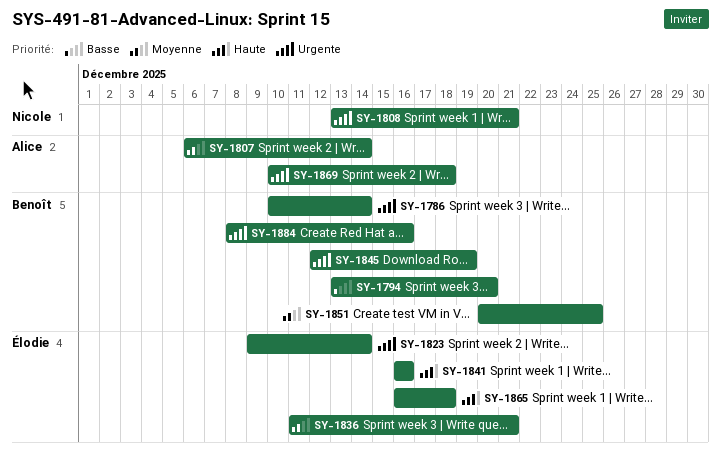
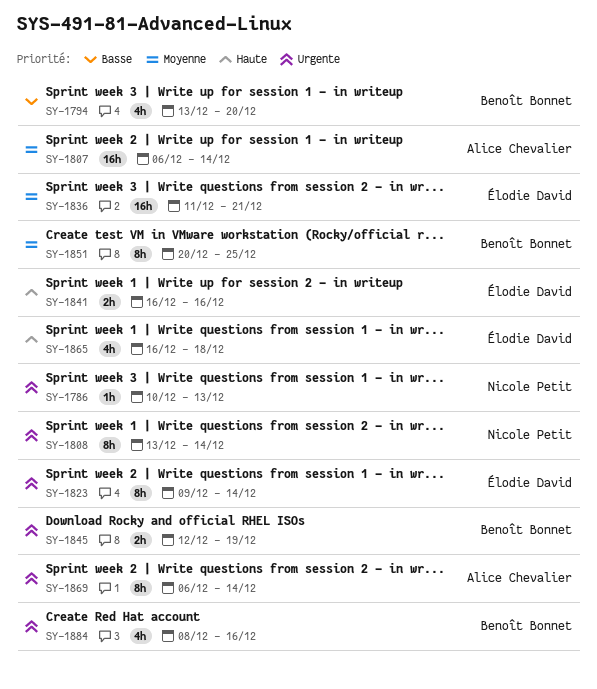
SY-1786, owner: Benoît Bonnet -> Nicole Petit
SY-1786, due: Dec 14 -> Dec 13
SY-1808, due: Dec 21 -> Dec 14
SY-1869, start: Dec 10 -> Dec 6
SY-1869, due: Dec 18 -> Dec 14

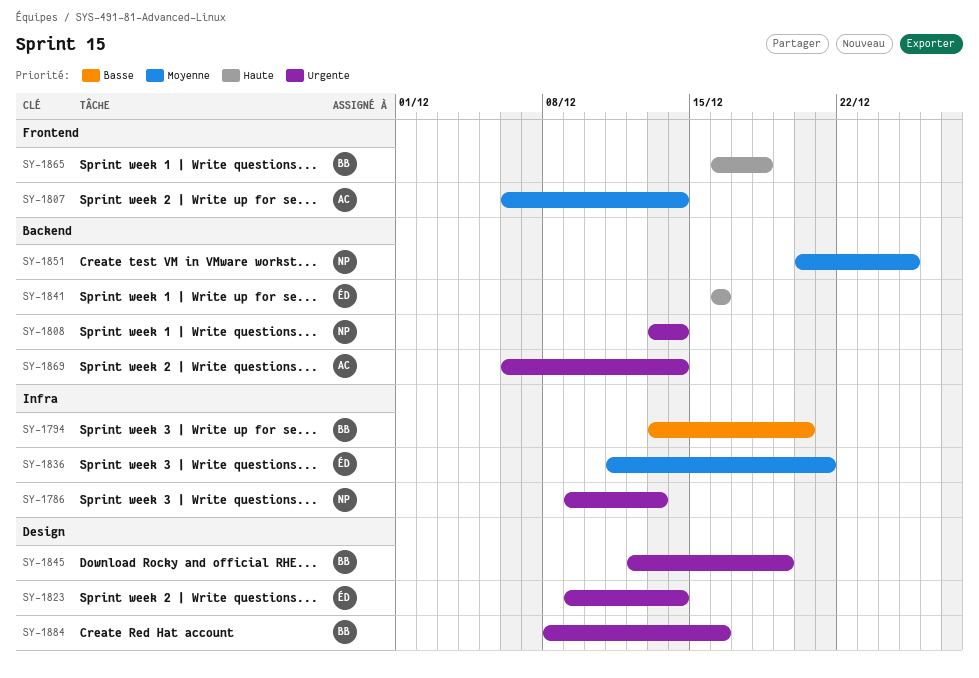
SY-1786, start: Dec 10 -> Dec 9
SY-1851, owner: Benoît Bonnet -> Nicole Petit
SY-1865, owner: Élodie David -> Benoît Bonnet

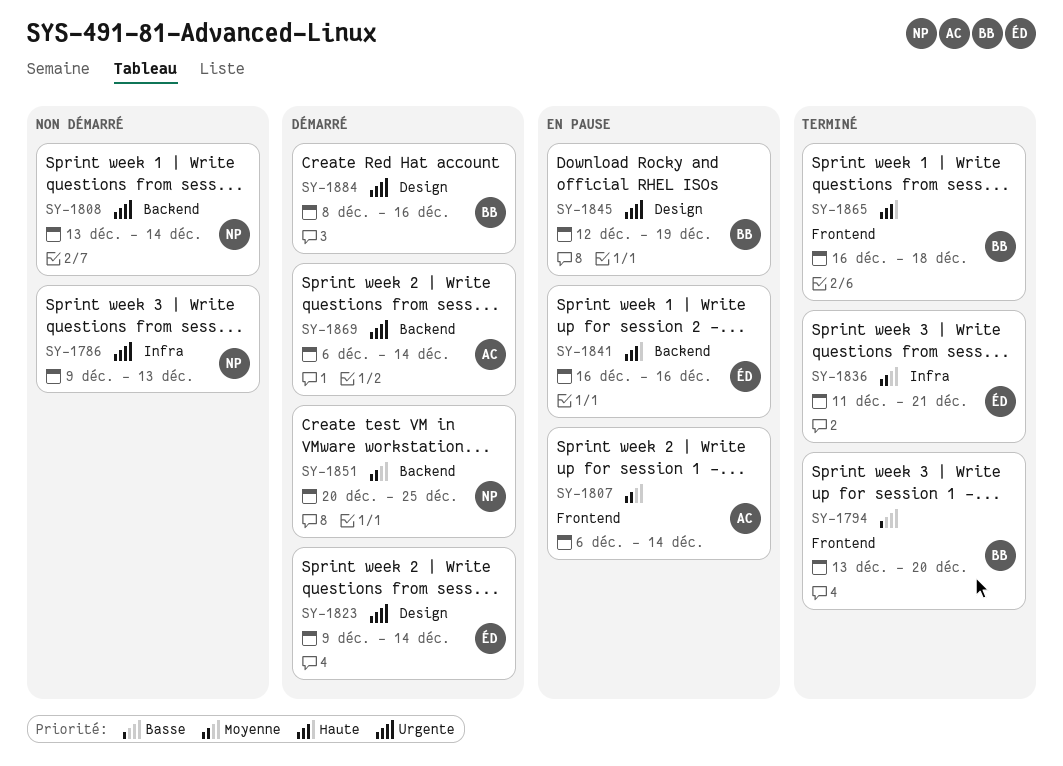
SY-1794, label: Infra -> Frontend

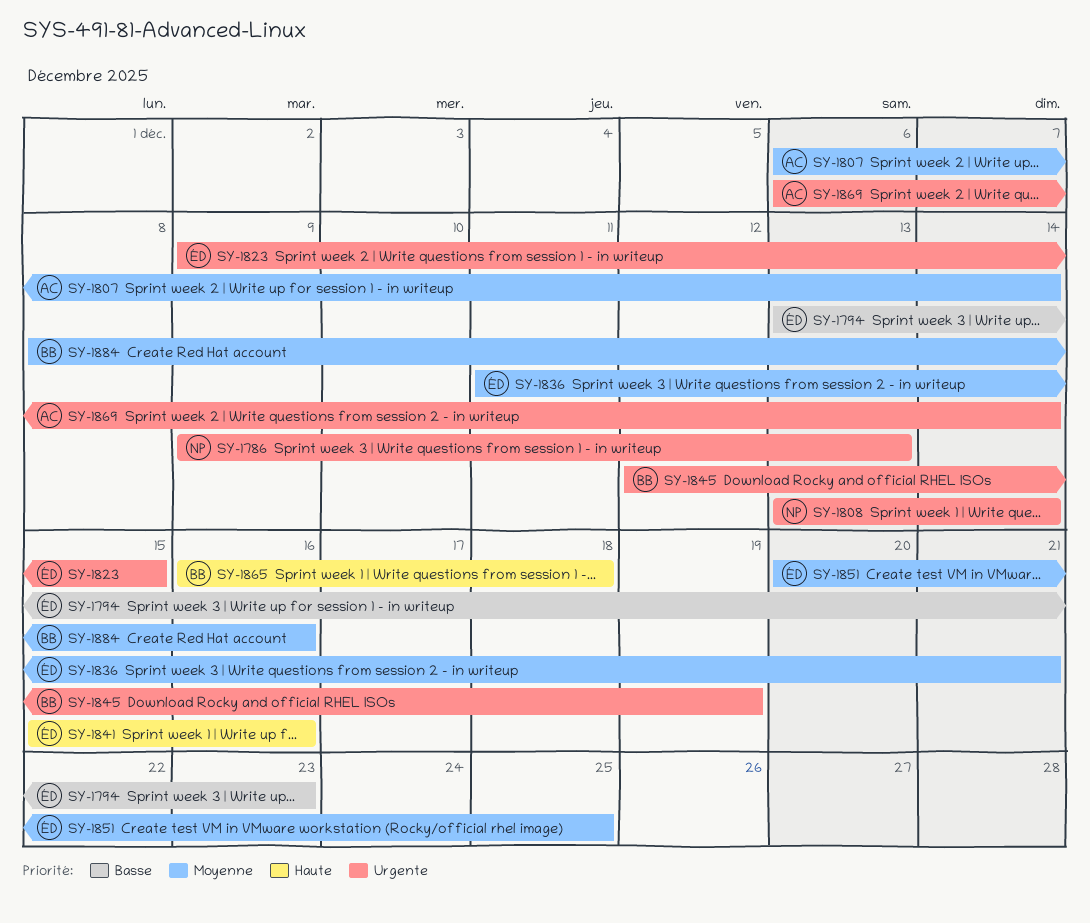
SY-1794, owner: BB -> ÉD
SY-1794, due: Dec 20 -> Dec 23
SY-1823, due: Dec 14 -> Dec 15
SY-1841, start: Dec 16 -> Dec 15
SY-1851, owner: NP -> ÉD
SY-1884, priority: Urgente -> Moyenne

